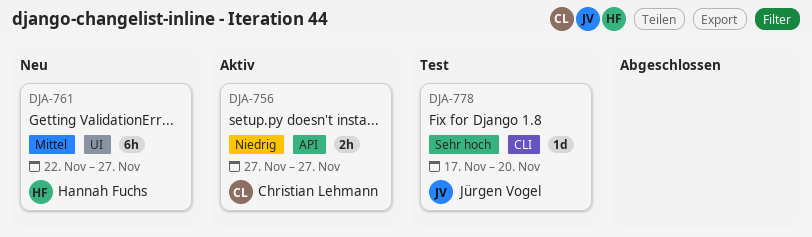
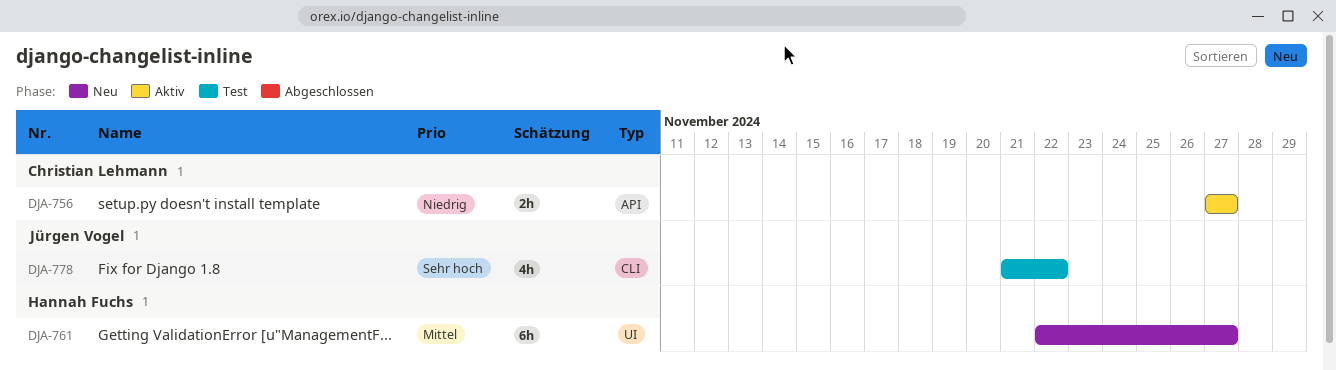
DJA-778, estimate: 1d -> 4h
DJA-778, start: Nov 17 -> Nov 21
DJA-778, due: Nov 20 -> Nov 22

